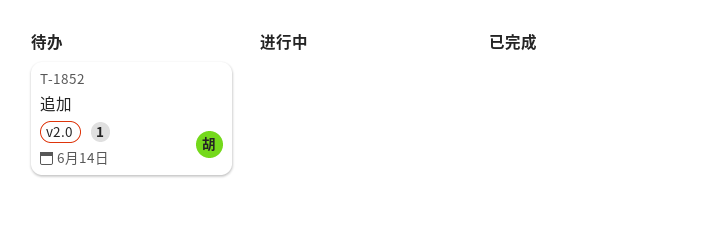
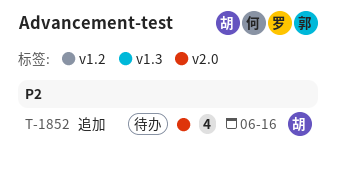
T-1852, estimate: 1 -> 4
T-1852, due: Jun 14 -> Jun 16

